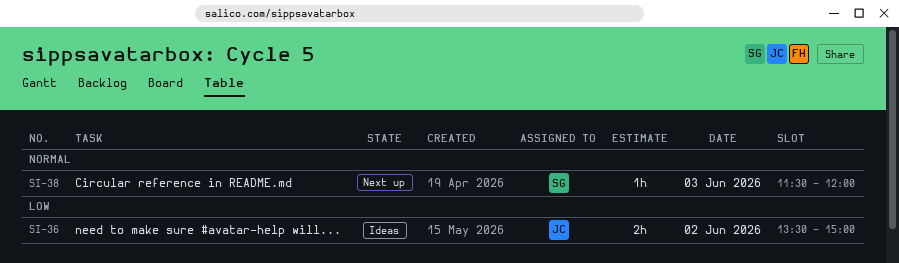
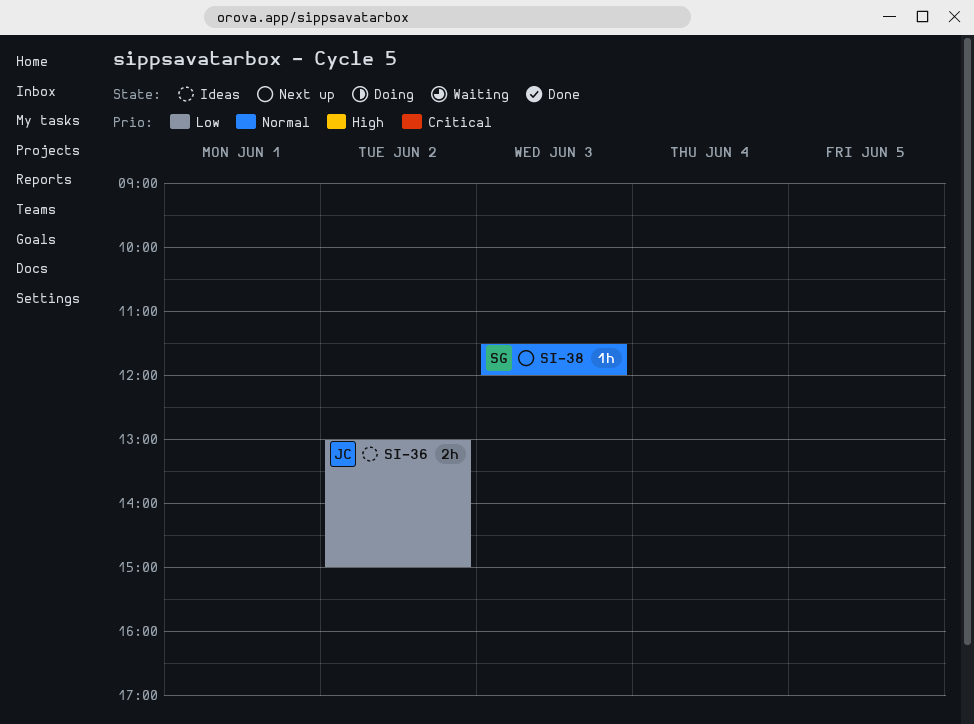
SI-36, begins: 13:30 -> 13:00

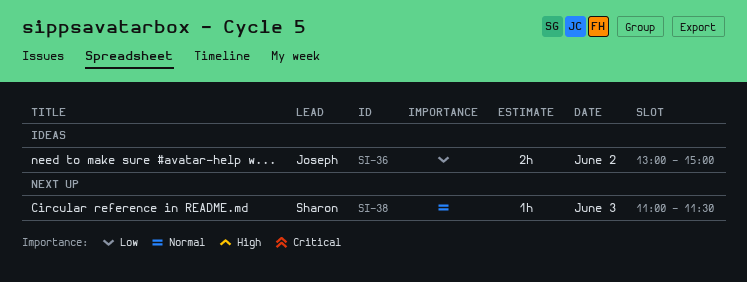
SI-38, begins: 11:30 -> 11:00
SI-38, ends: 12:00 -> 11:30

